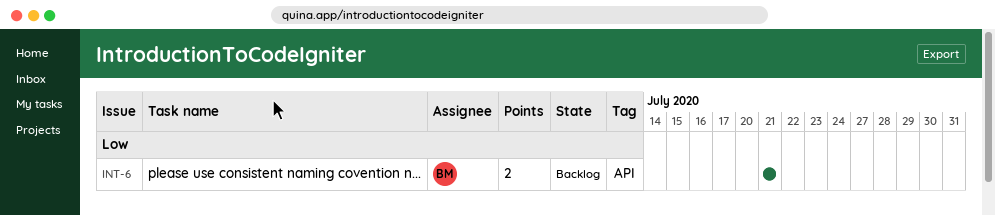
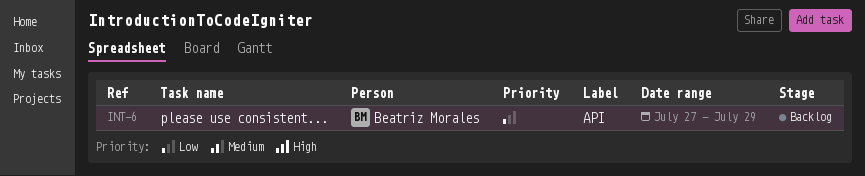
INT-6, start: Jul 21 -> Jul 27
INT-6, due: Jul 21 -> Jul 29

